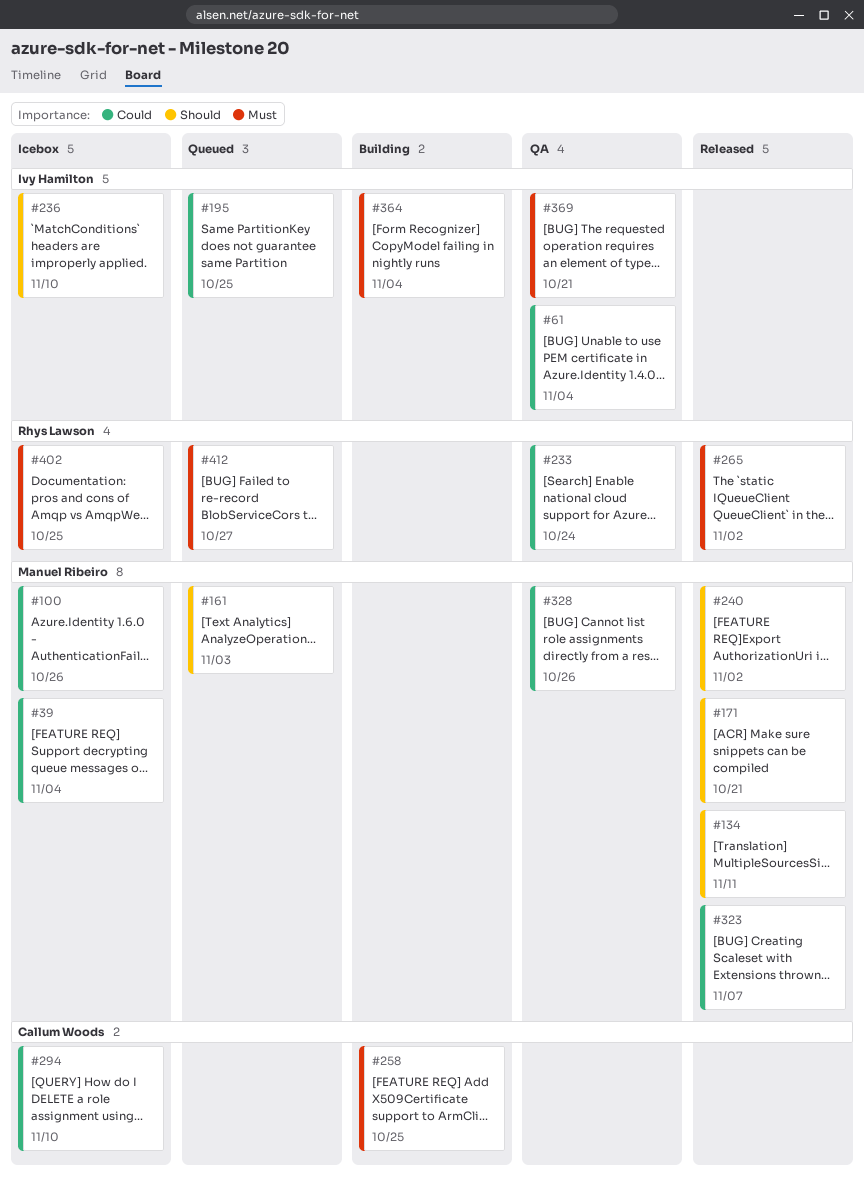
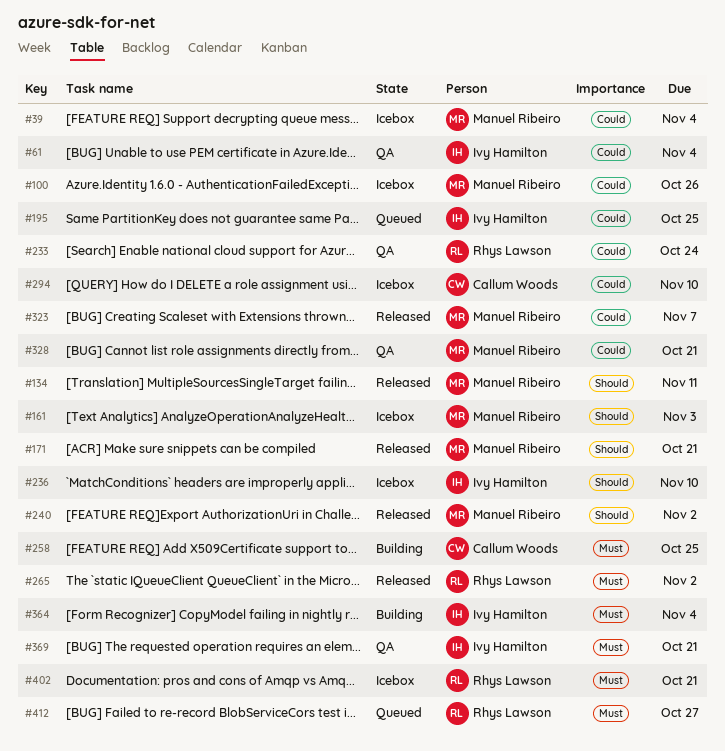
#161, status: Queued -> Icebox
#328, due: Oct 26 -> Oct 21
#402, due: Oct 25 -> Oct 21

